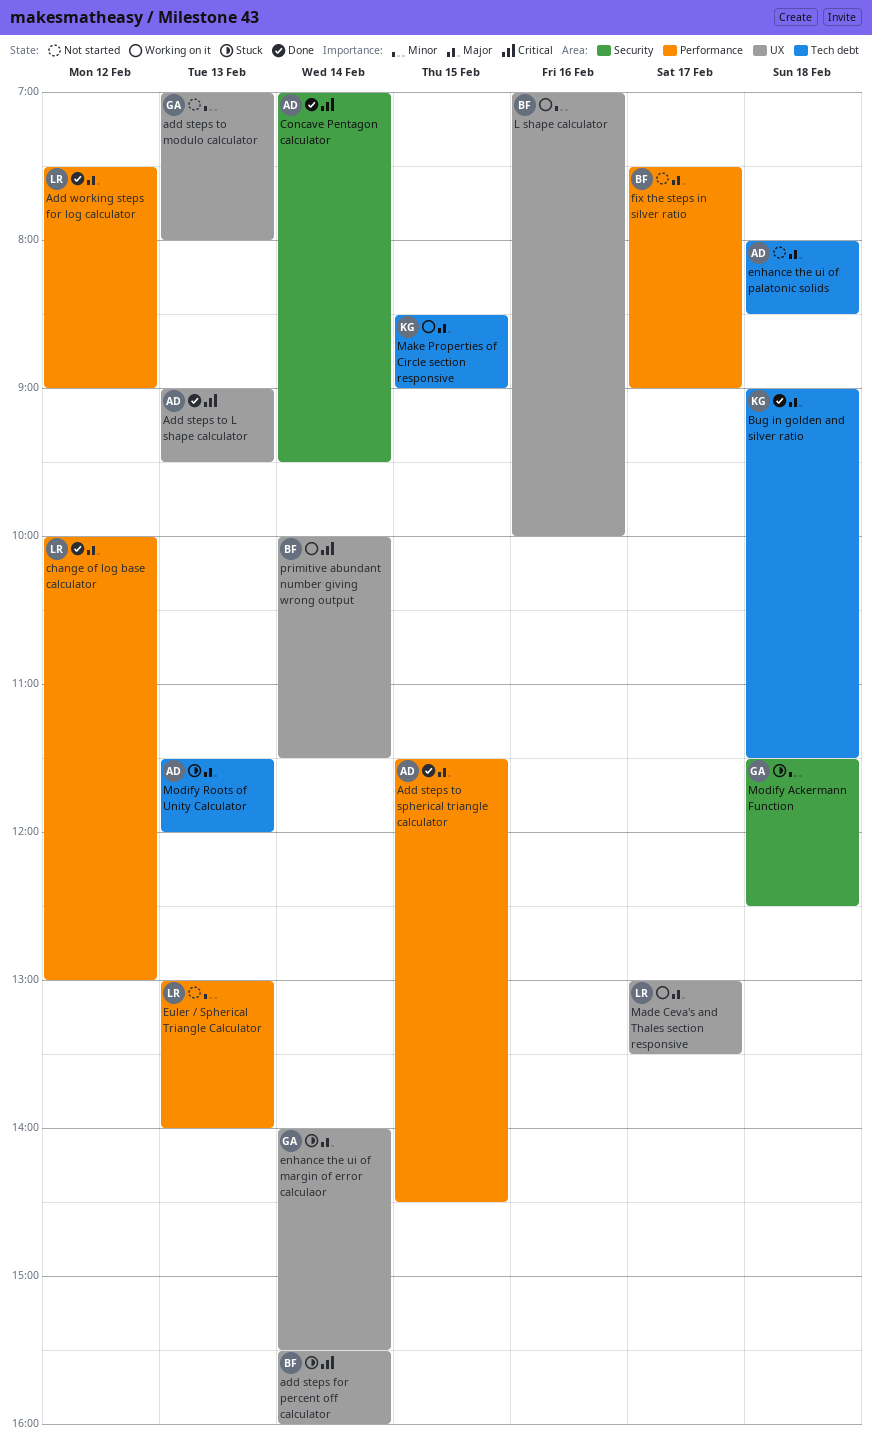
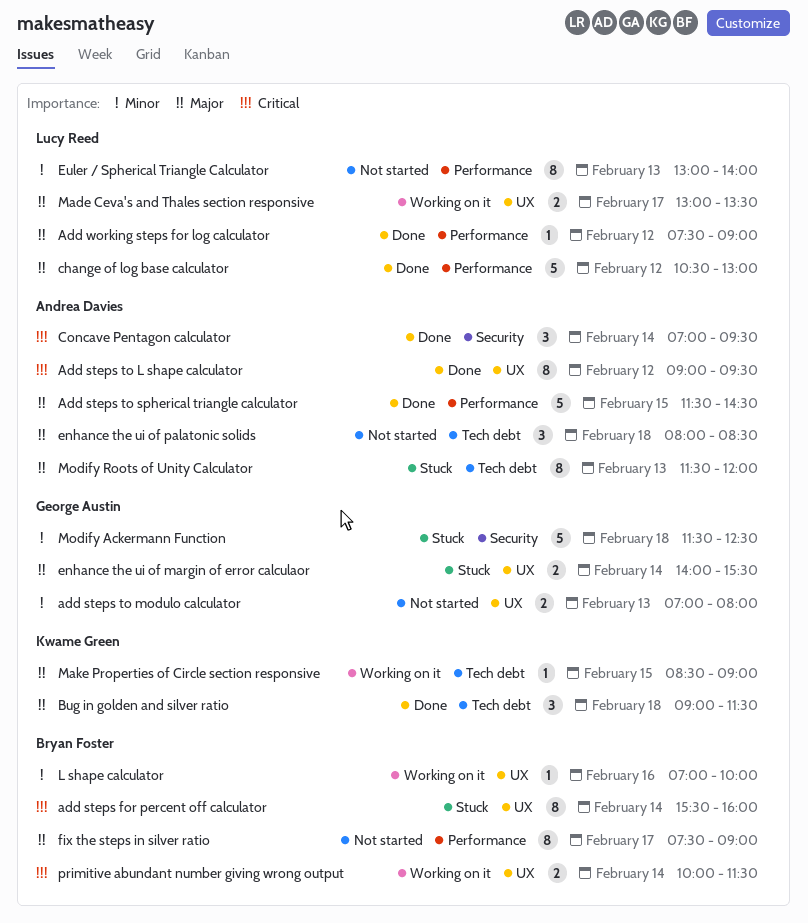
Add steps to L shape calculator, day: Feb 13 -> Feb 12
change of log base calculator, begins: 10:00 -> 10:30

